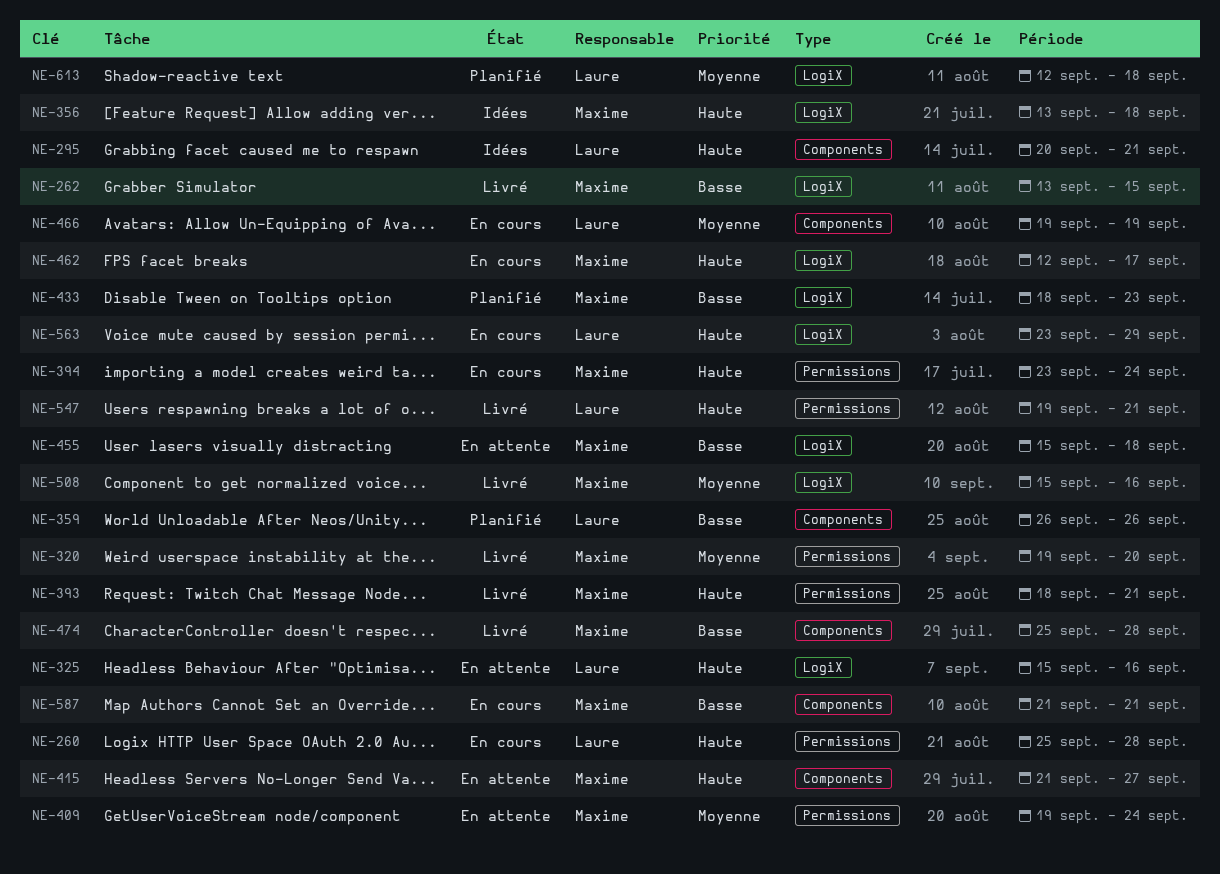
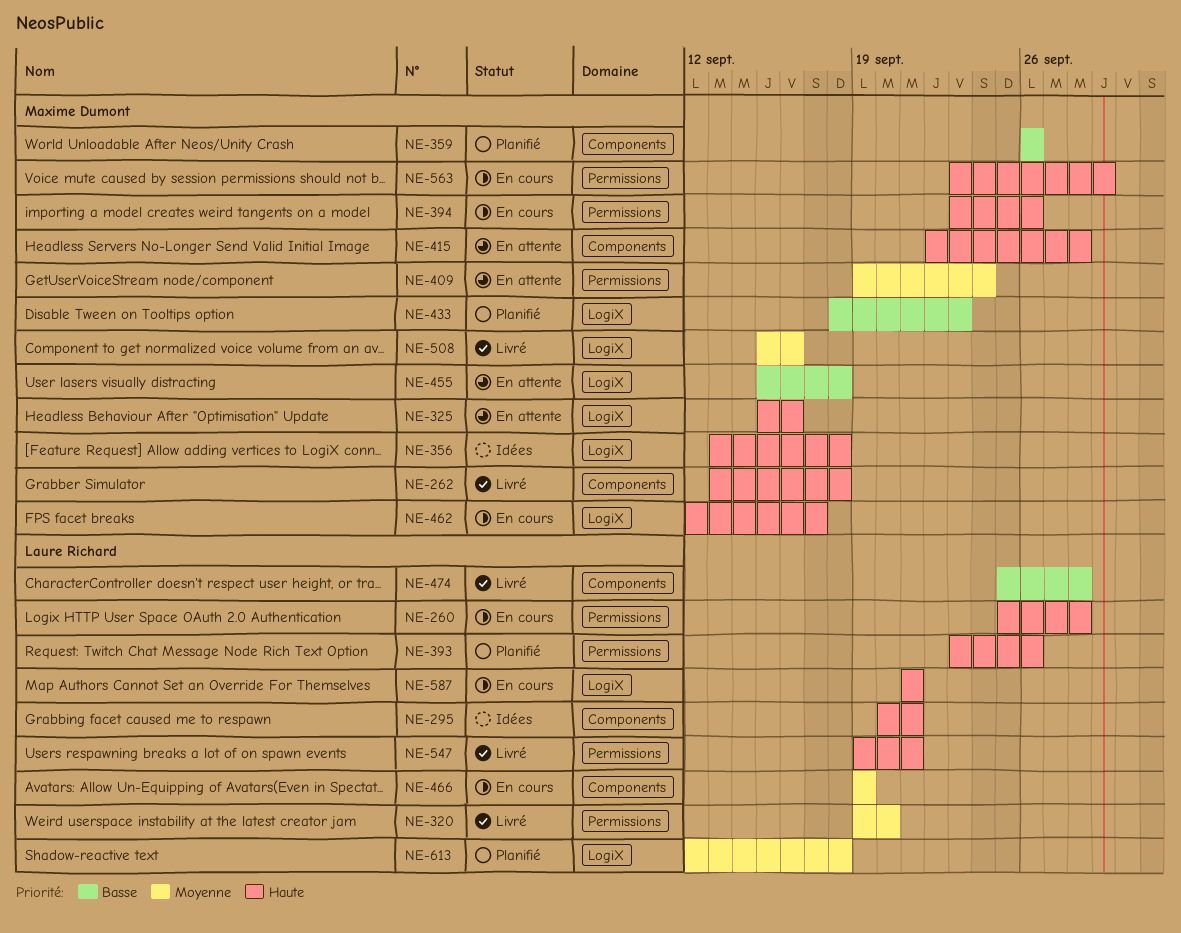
NE-262, priority: Basse -> Haute
NE-262, label: LogiX -> Components
NE-262, due: Sep 15 -> Sep 18
NE-320, owner: Maxime Dumont -> Laure Richard
NE-325, owner: Laure Richard -> Maxime Dumont
NE-359, owner: Laure Richard -> Maxime Dumont
NE-393, status: Livré -> Planifié
NE-393, owner: Maxime Dumont -> Laure Richard
NE-393, start: Sep 18 -> Sep 23
NE-393, due: Sep 21 -> Sep 26
NE-394, due: Sep 24 -> Sep 26
NE-415, start: Sep 21 -> Sep 22
NE-415, due: Sep 27 -> Sep 28
NE-474, owner: Maxime Dumont -> Laure Richard
NE-563, owner: Laure Richard -> Maxime Dumont
NE-563, label: LogiX -> Permissions
NE-587, owner: Maxime Dumont -> Laure Richard
NE-587, priority: Basse -> Haute
NE-587, label: Components -> LogiX

